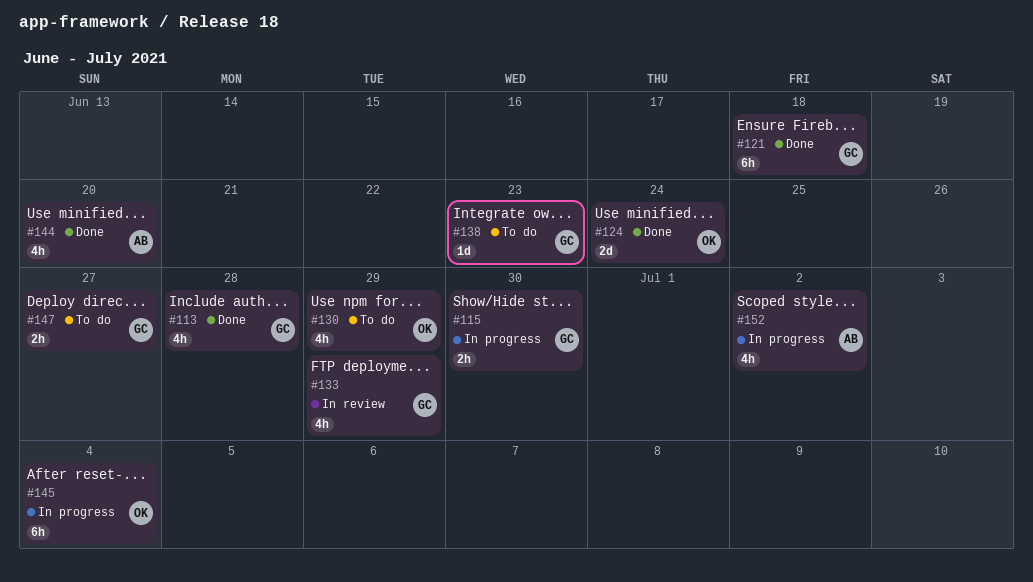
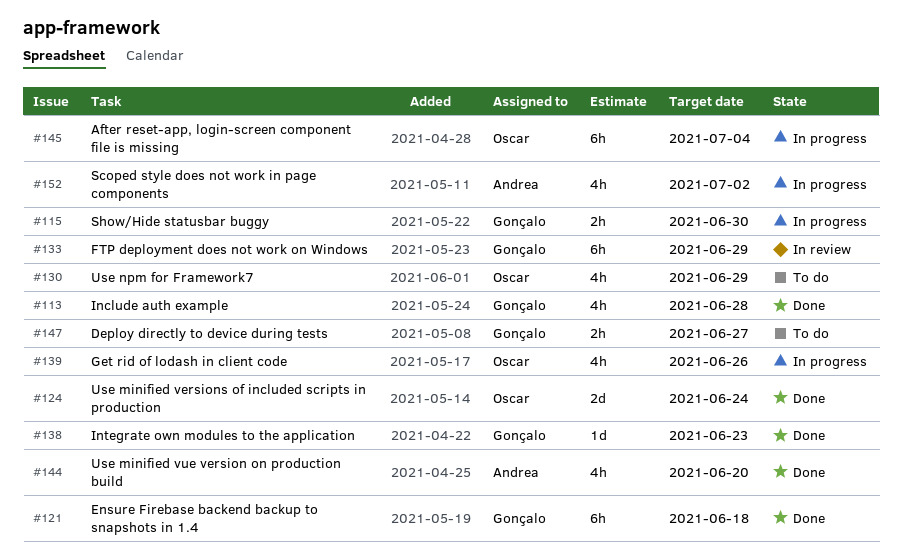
#133, estimate: 4h -> 6h
#138, status: To do -> Done
#139: none -> present

